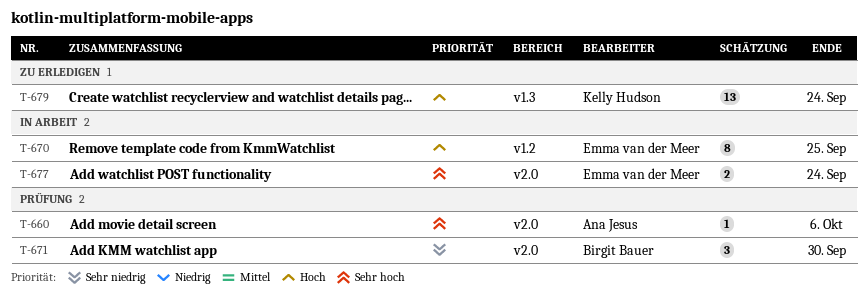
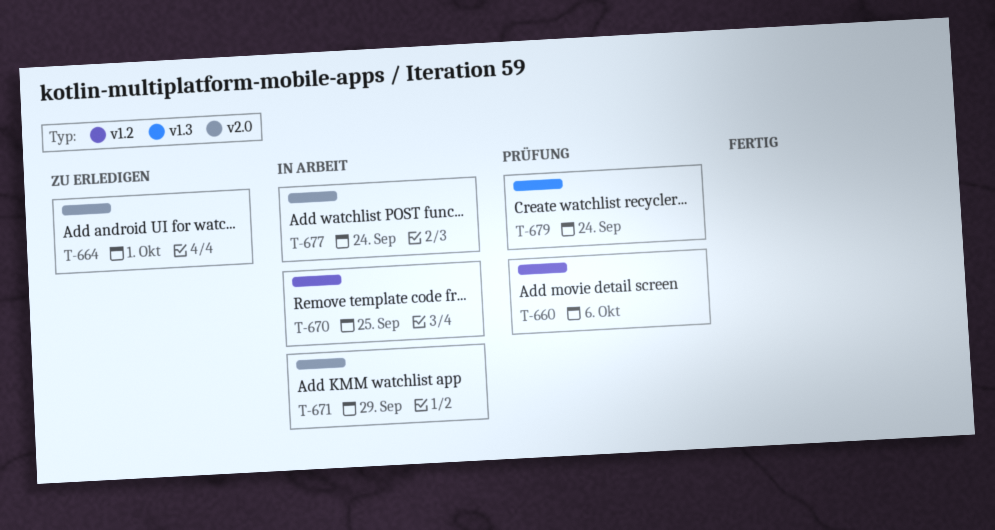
T-660, label: v2.0 -> v1.2
T-664: none -> present
T-671, status: Prüfung -> In Arbeit
T-671, due: Sep 30 -> Sep 29
T-679, status: Zu erledigen -> Prüfung

